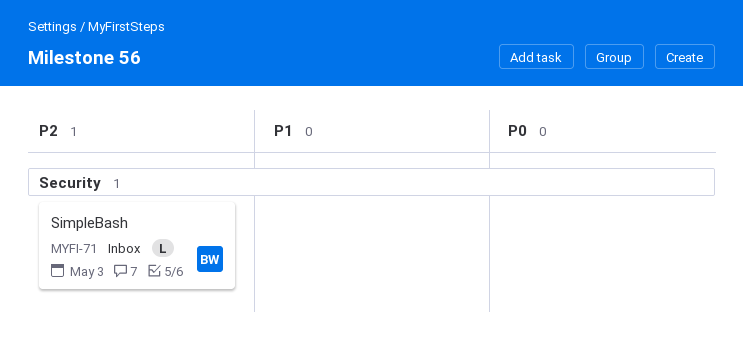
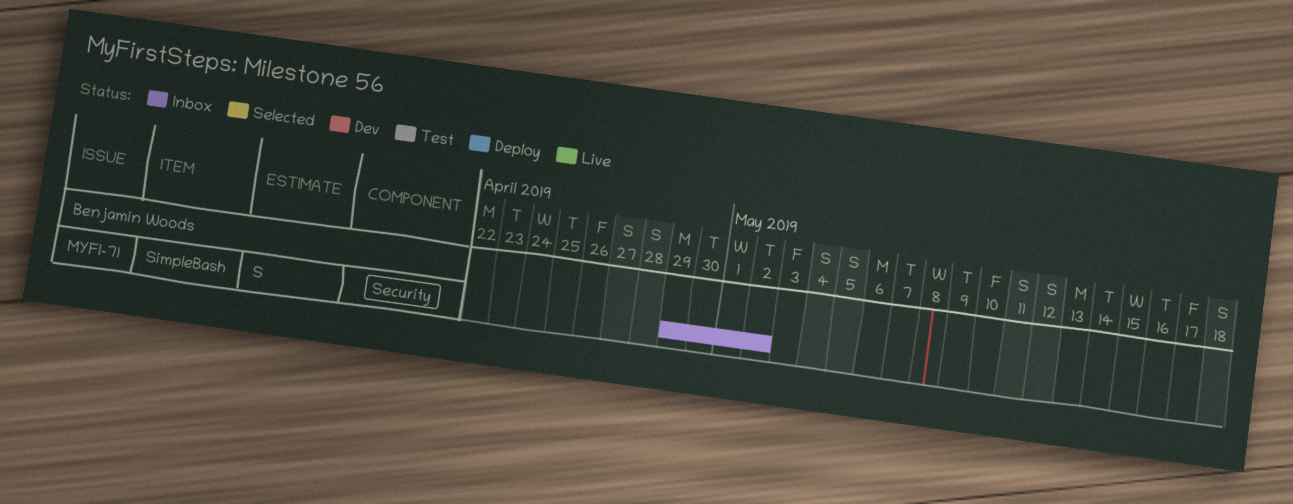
MYFI-71, estimate: L -> S
MYFI-71, due: May 3 -> May 2

